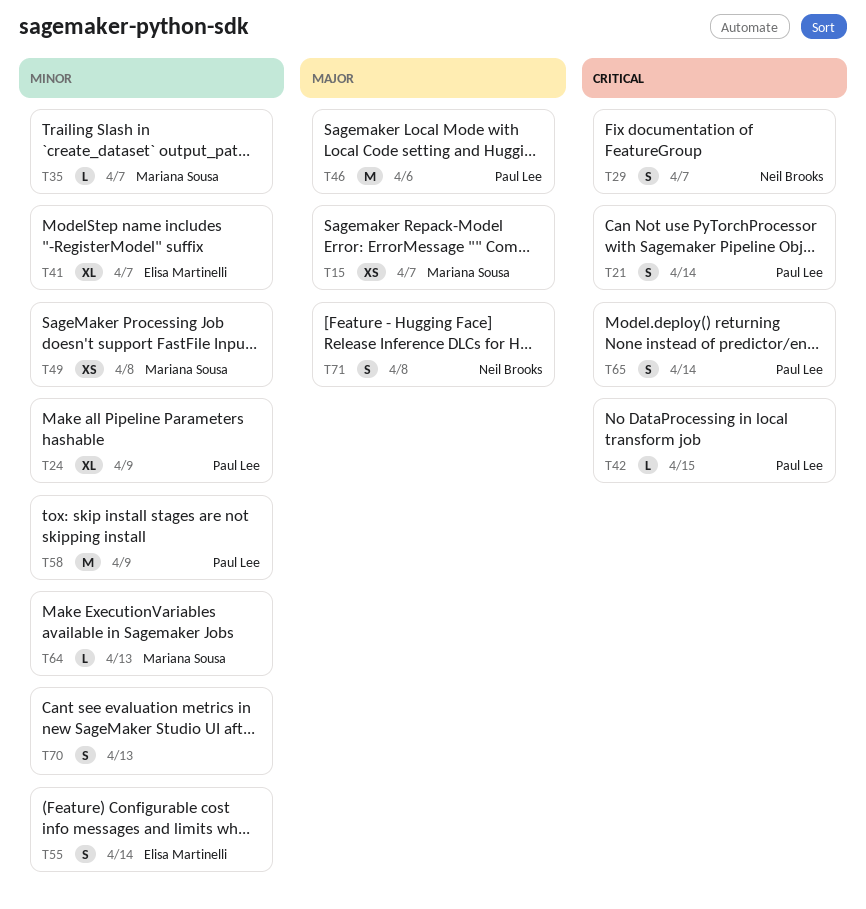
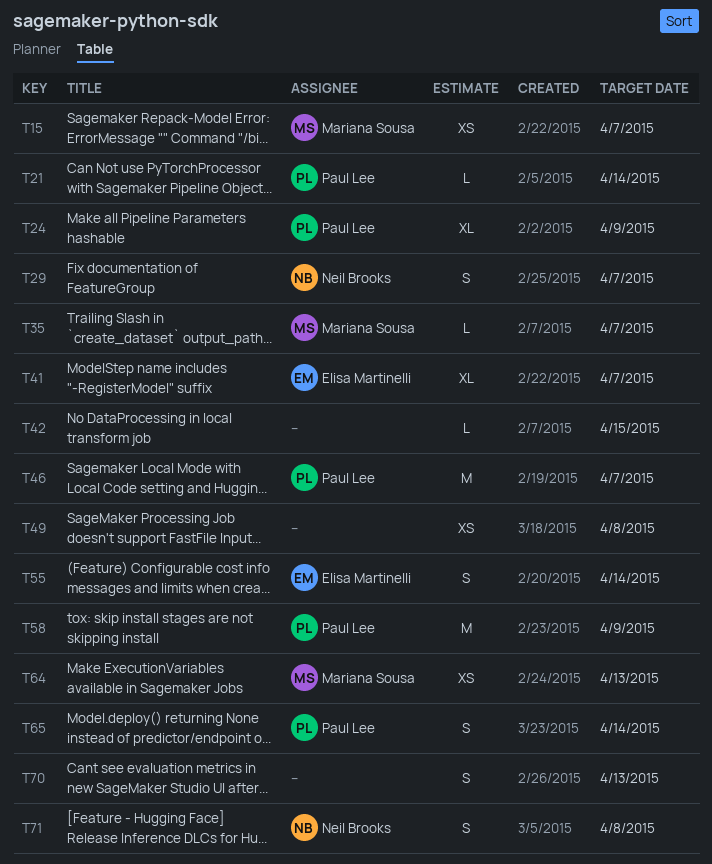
T21, estimate: S -> L
T42, owner: Paul Lee -> none
T46, due: Apr 6 -> Apr 7
T49, owner: Mariana Sousa -> none
T64, estimate: L -> XS

